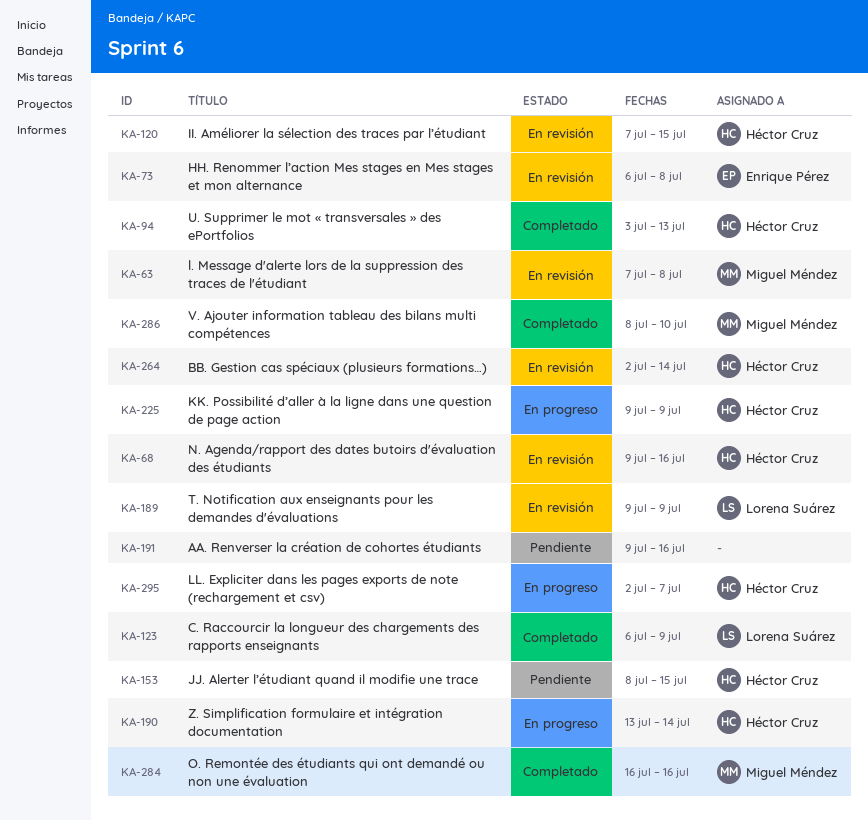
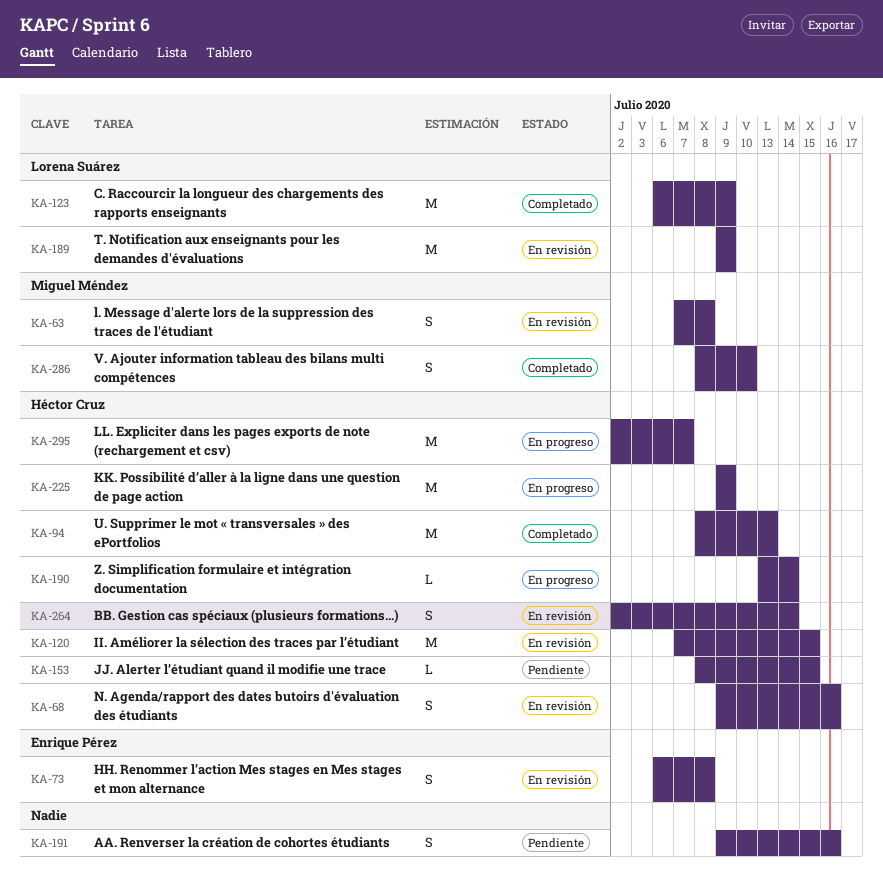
KA-94, start: Jul 3 -> Jul 8
KA-284: present -> none

